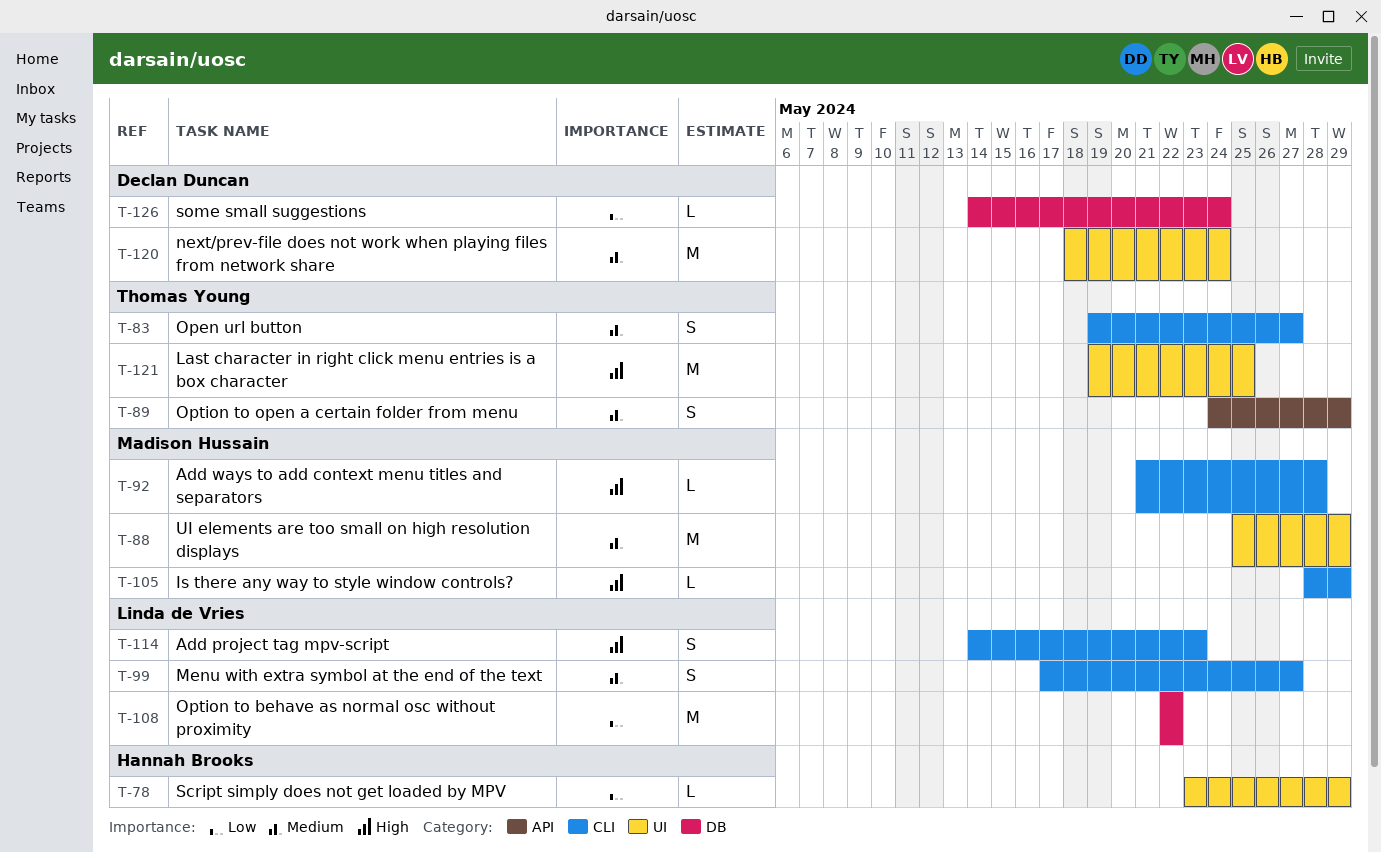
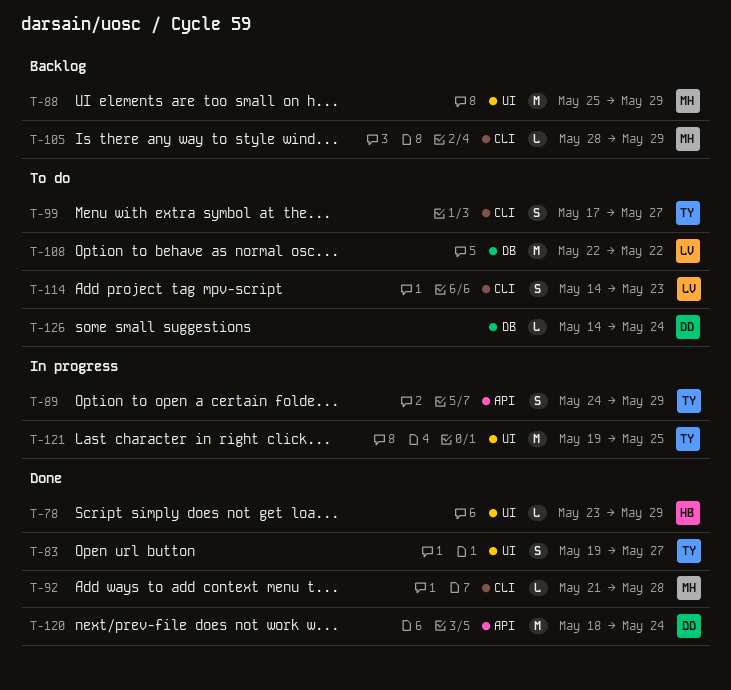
T-83, label: CLI -> UI
T-99, owner: Linda de Vries -> Thomas Young
T-120, label: UI -> API

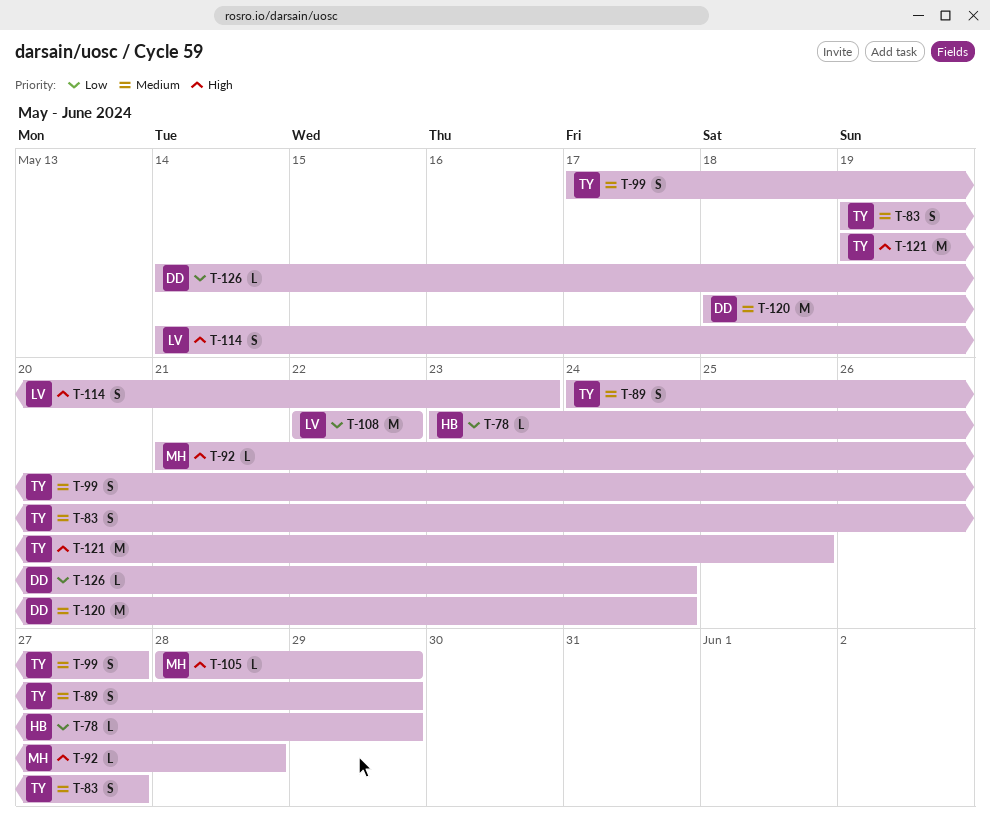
T-88: present -> none

